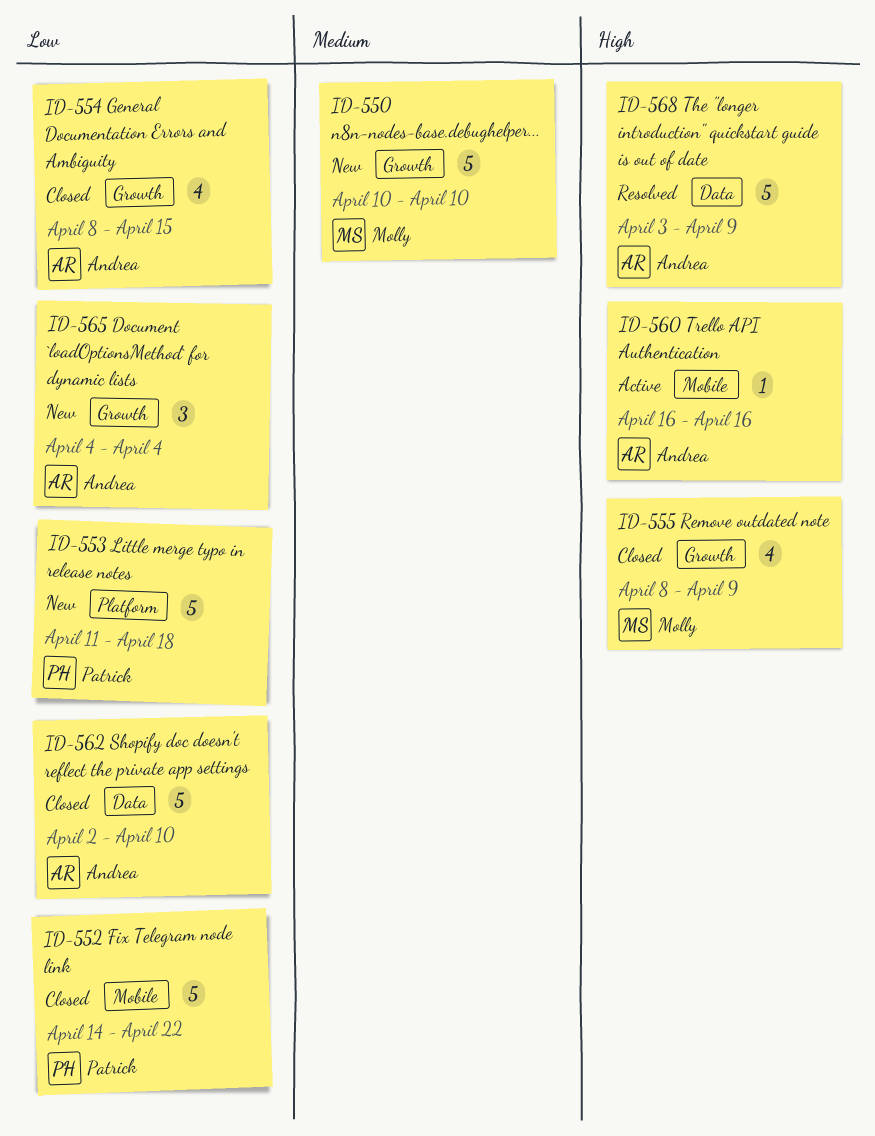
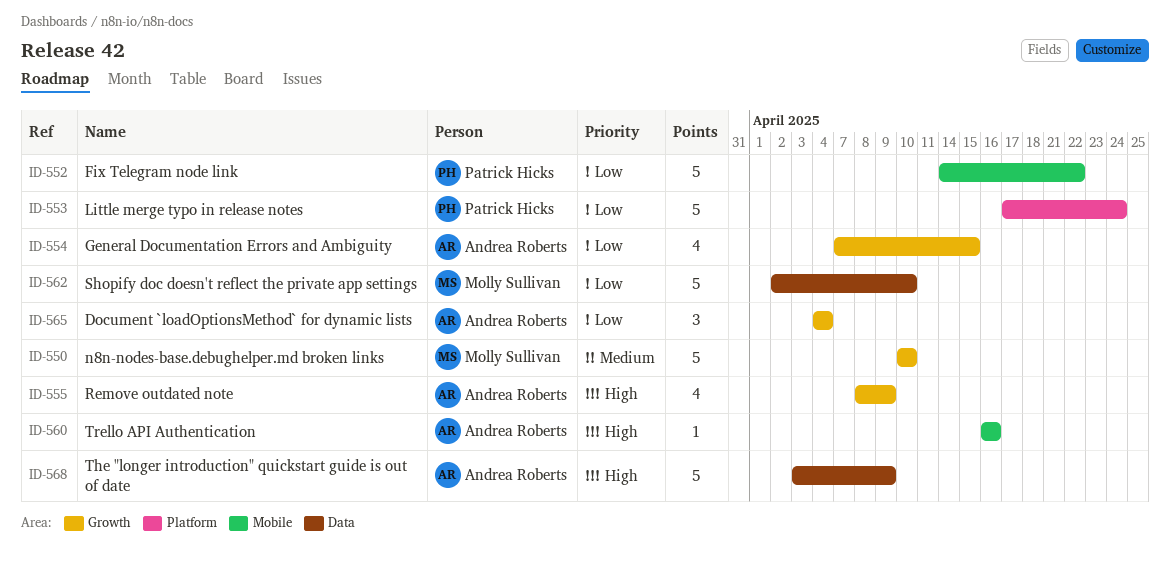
ID-553, start: Apr 11 -> Apr 17
ID-553, due: Apr 18 -> Apr 24
ID-554, start: Apr 8 -> Apr 7
ID-555, owner: Molly Sullivan -> Andrea Roberts
ID-562, owner: Andrea Roberts -> Molly Sullivan

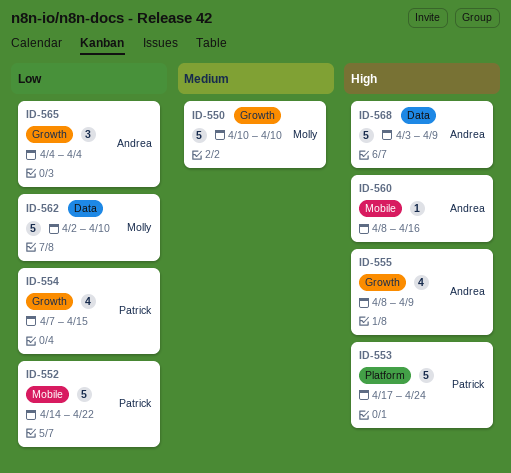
ID-553, priority: Low -> High
ID-554, owner: Andrea Roberts -> Patrick Hicks
ID-560, start: Apr 16 -> Apr 8

